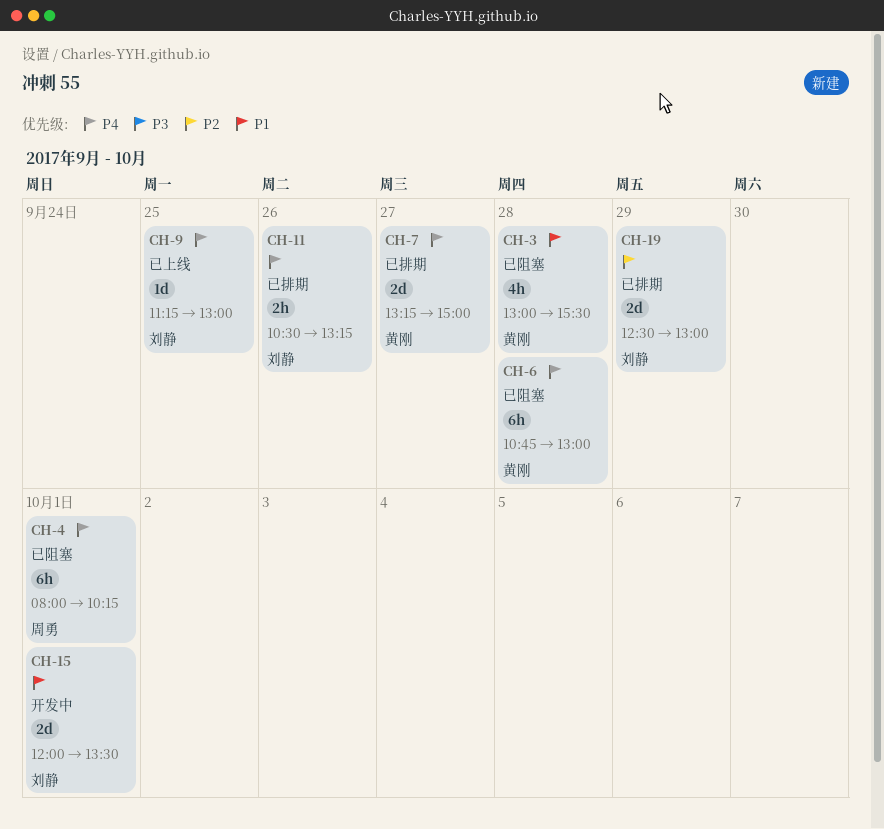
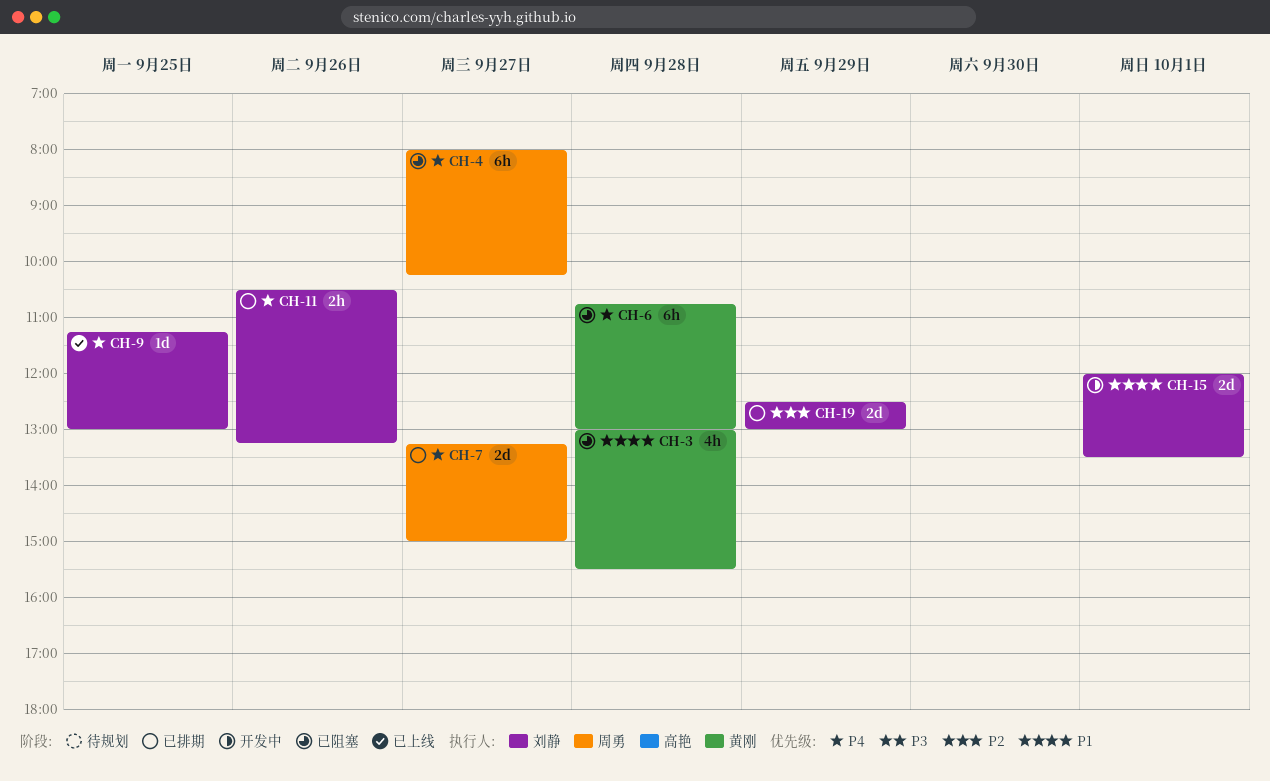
CH-4, day: Oct 1 -> Sep 27
CH-7, owner: 黄刚 -> 周勇

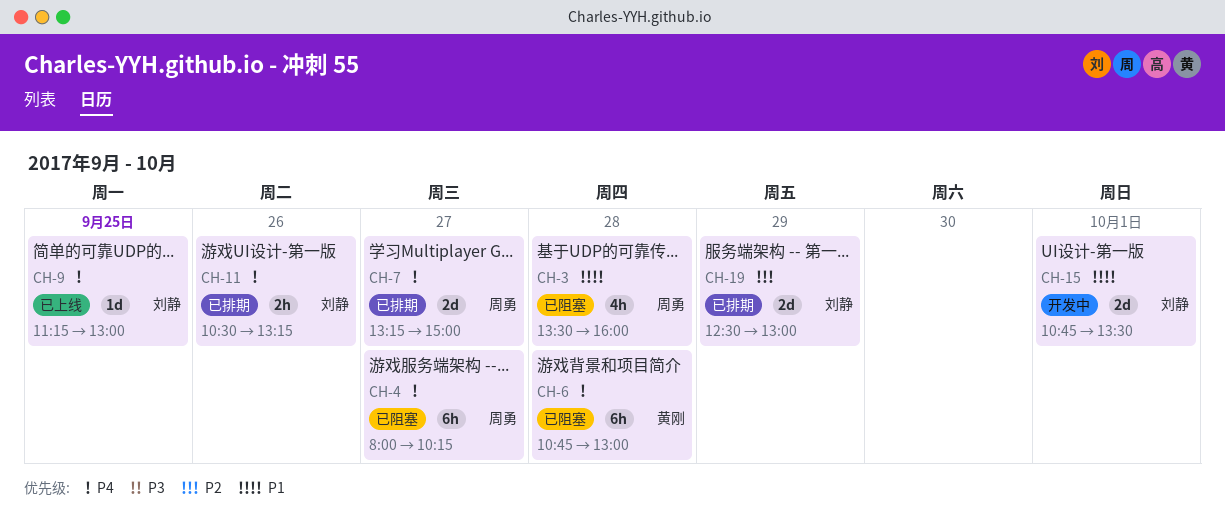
CH-3, owner: 黄刚 -> 周勇
CH-3, begins: 13:00 -> 13:30
CH-3, ends: 15:30 -> 16:00
CH-15, begins: 12:00 -> 10:45

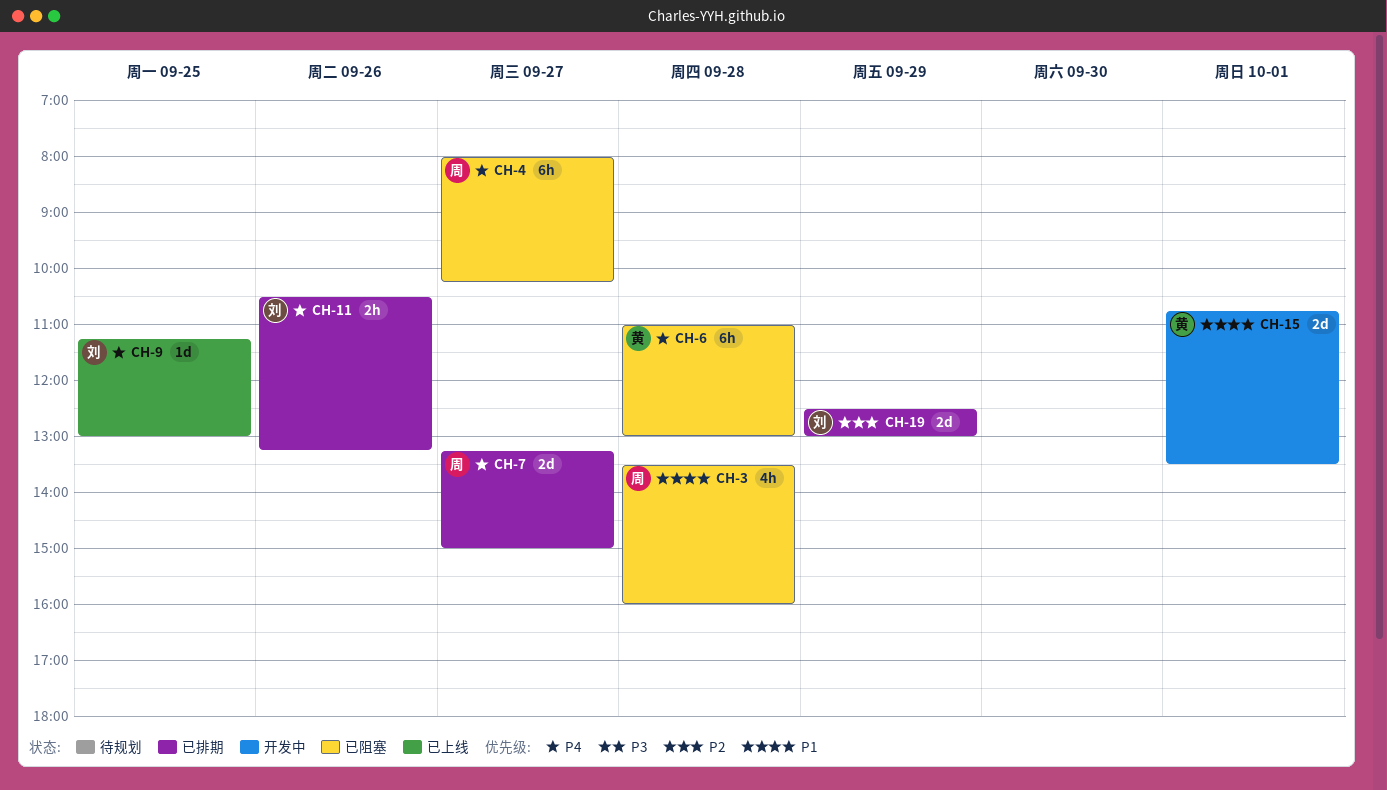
CH-6, begins: 10:45 -> 11:00
CH-15, owner: 刘静 -> 黄刚

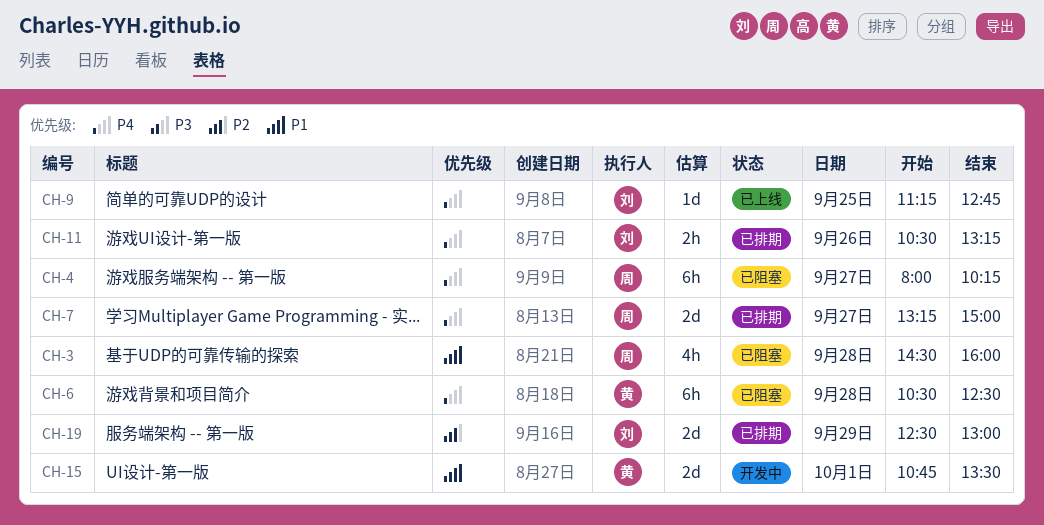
CH-3, begins: 13:30 -> 14:30
CH-6, begins: 11:00 -> 10:30
CH-6, ends: 13:00 -> 12:30
CH-9, ends: 13:00 -> 12:45

